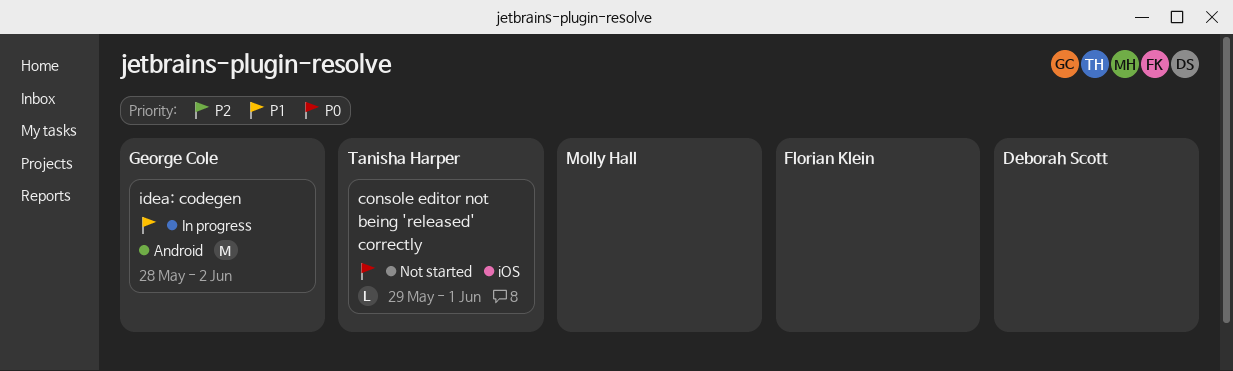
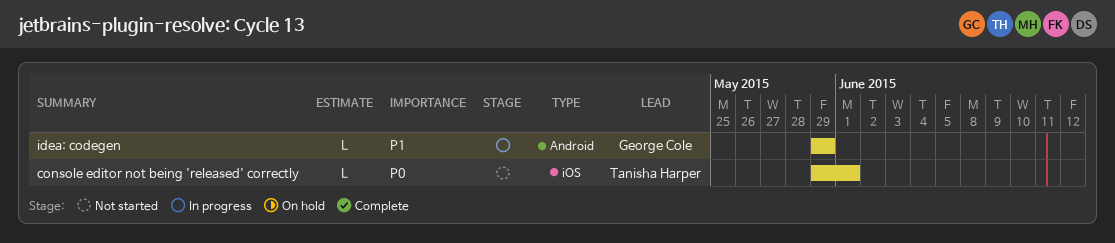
idea: codegen, estimate: M -> L
idea: codegen, start: May 28 -> May 29
idea: codegen, due: Jun 2 -> May 29

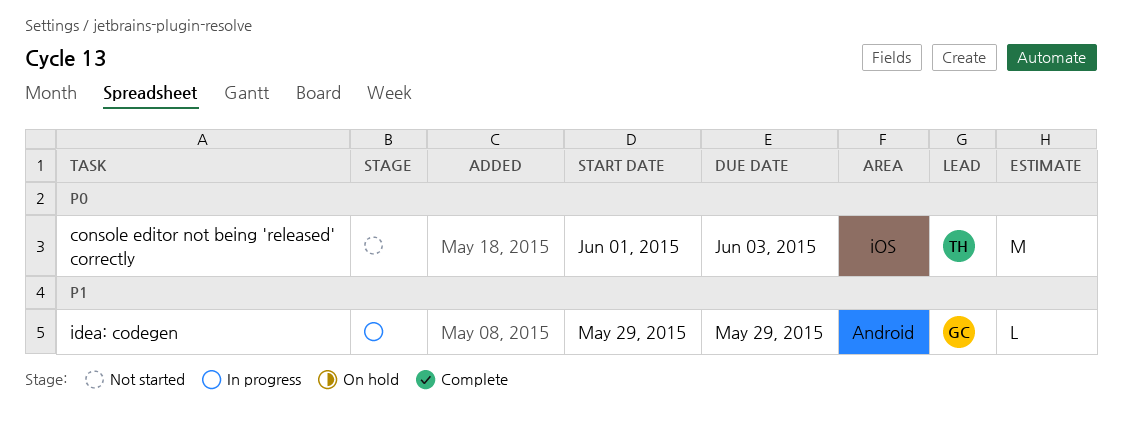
console editor not being 'released' correctly, estimate: L -> M
console editor not being 'released' correctly, start: May 29 -> Jun 1
console editor not being 'released' correctly, due: Jun 1 -> Jun 3

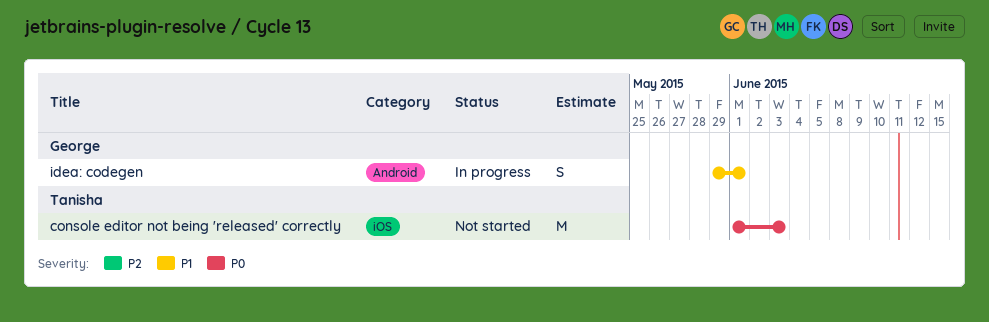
idea: codegen, estimate: L -> S
idea: codegen, due: May 29 -> Jun 1

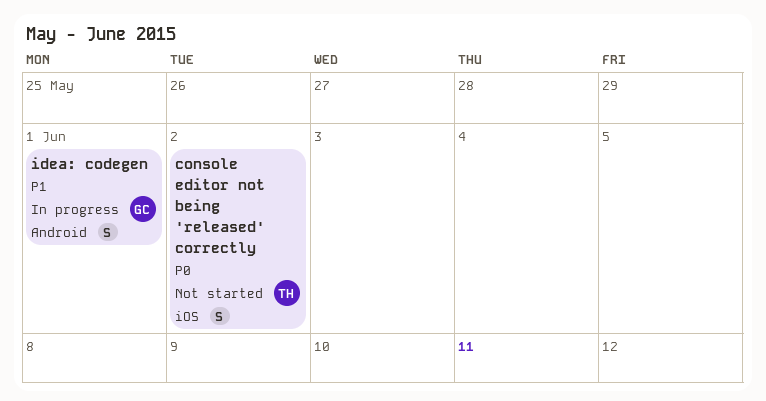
console editor not being 'released' correctly, estimate: M -> S
console editor not being 'released' correctly, due: Jun 3 -> Jun 2

